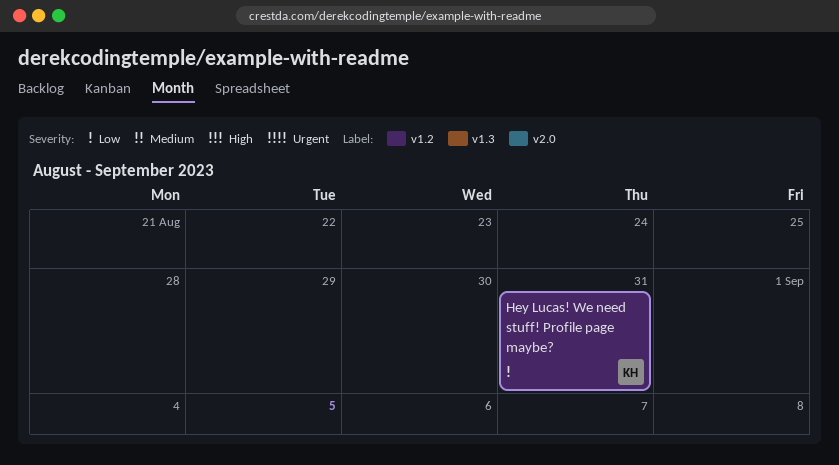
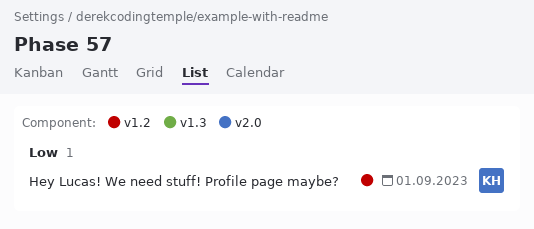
Hey Lucas! We need stuff! Profile page maybe?, due: Aug 31 -> Sep 1

